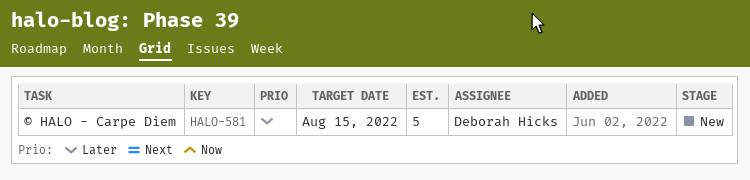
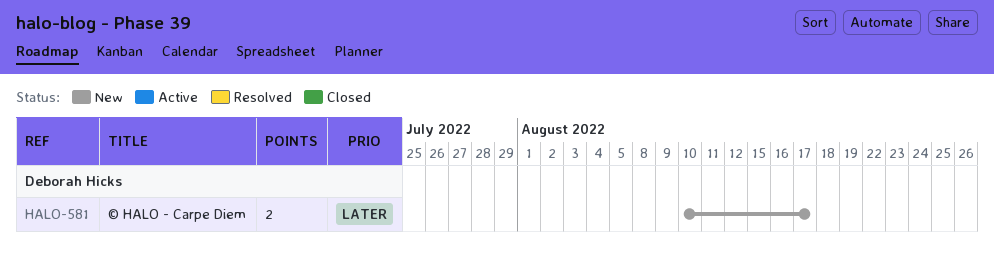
HALO-581, estimate: 5 -> 2
HALO-581, due: Aug 15 -> Aug 17

